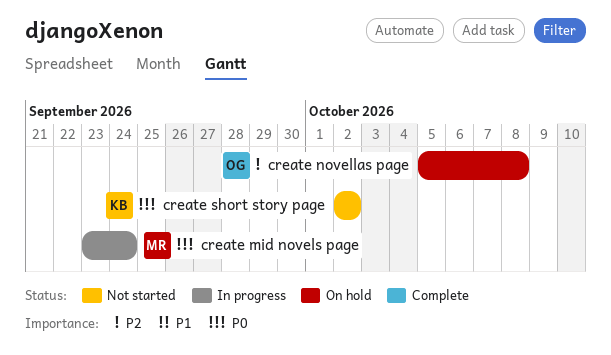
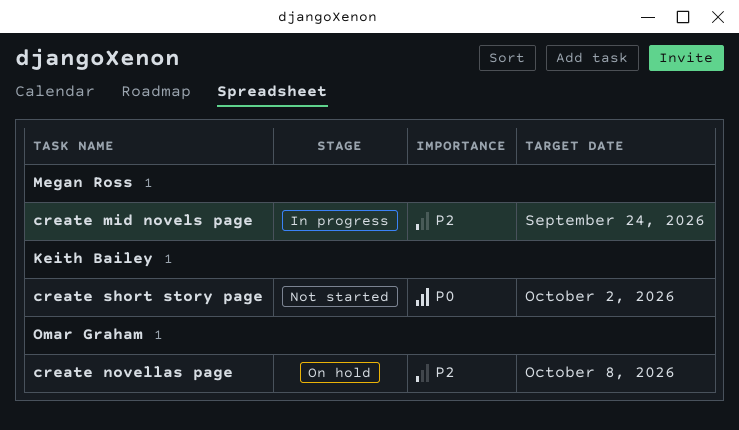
create mid novels page, priority: P0 -> P2

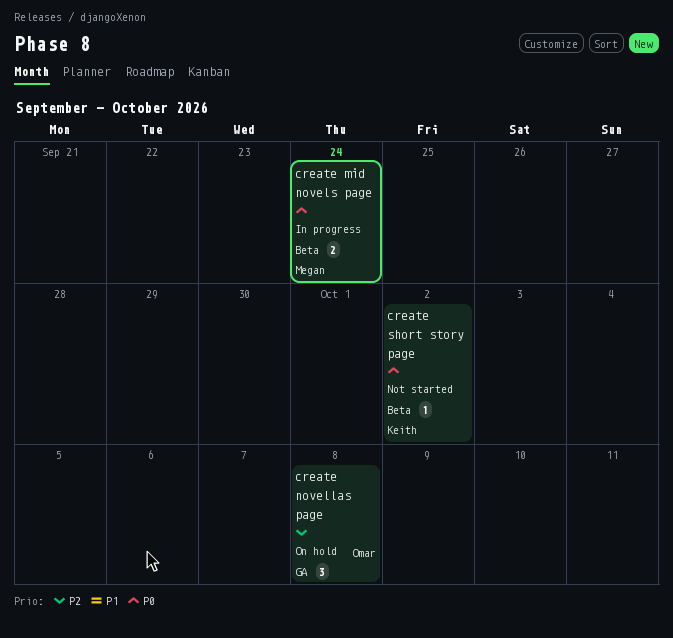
create mid novels page, priority: P2 -> P0

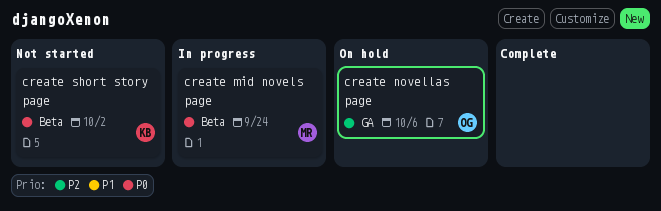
create novellas page, due: Oct 8 -> Oct 6

